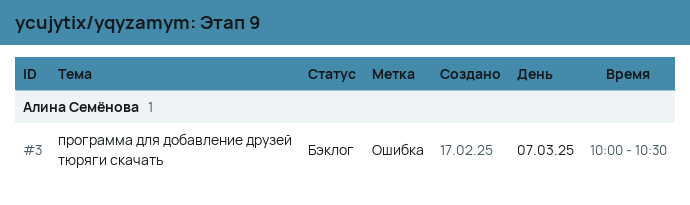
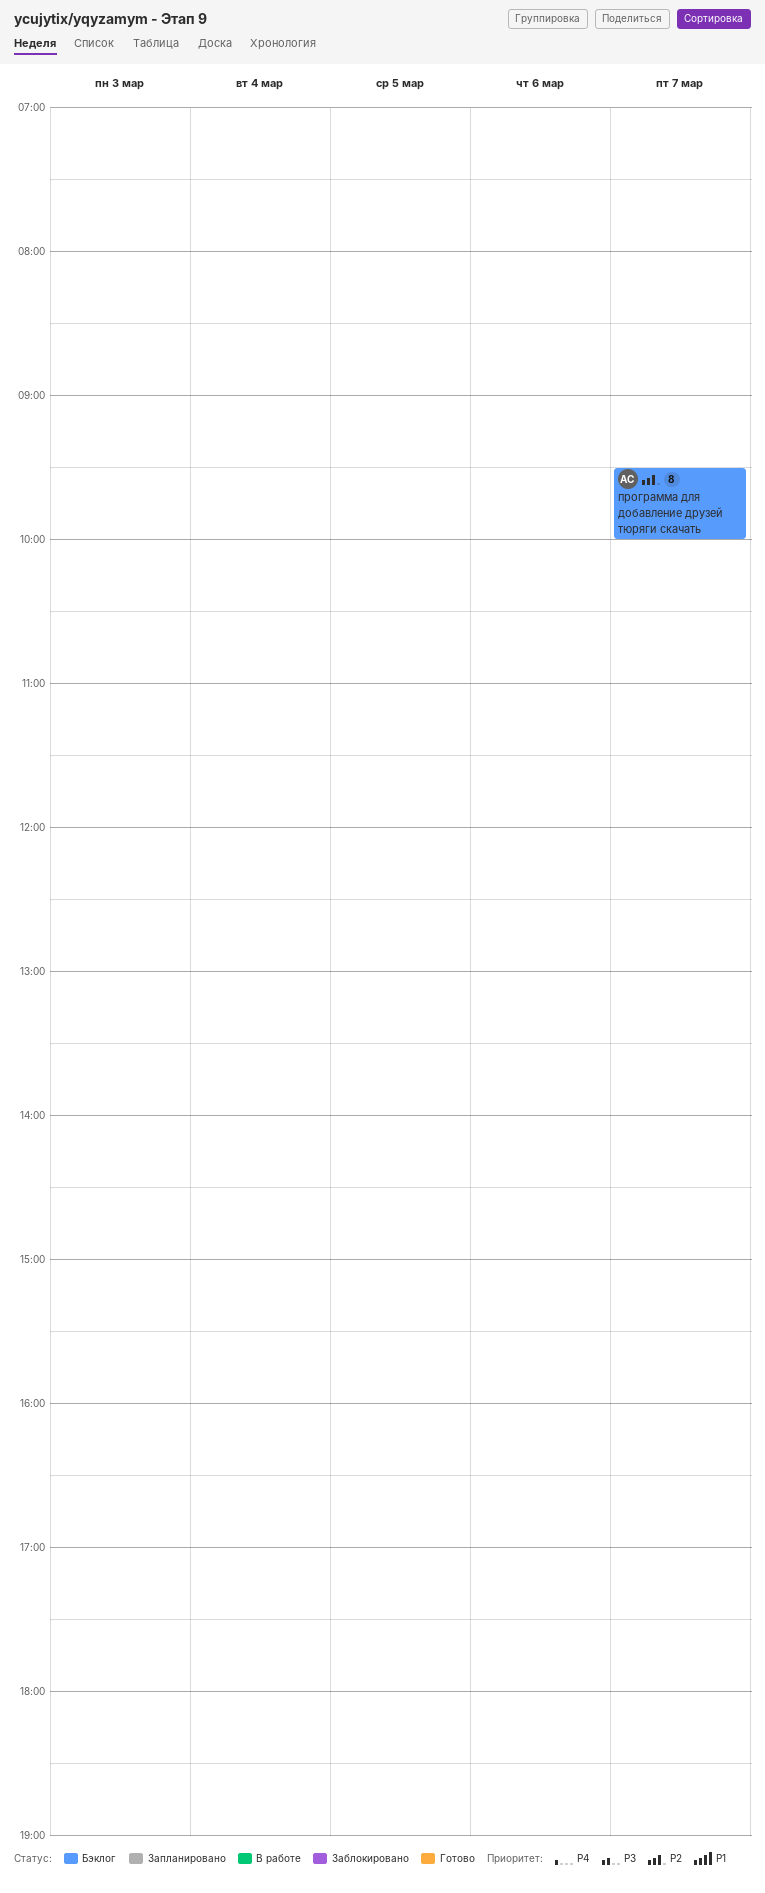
программа для добавление друзей тюряги скачать, begins: 10:00 -> 09:30
программа для добавление друзей тюряги скачать, ends: 10:30 -> 10:00

